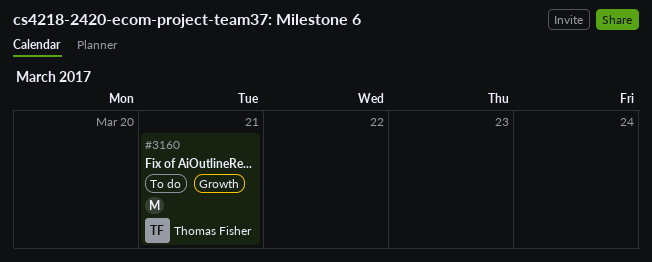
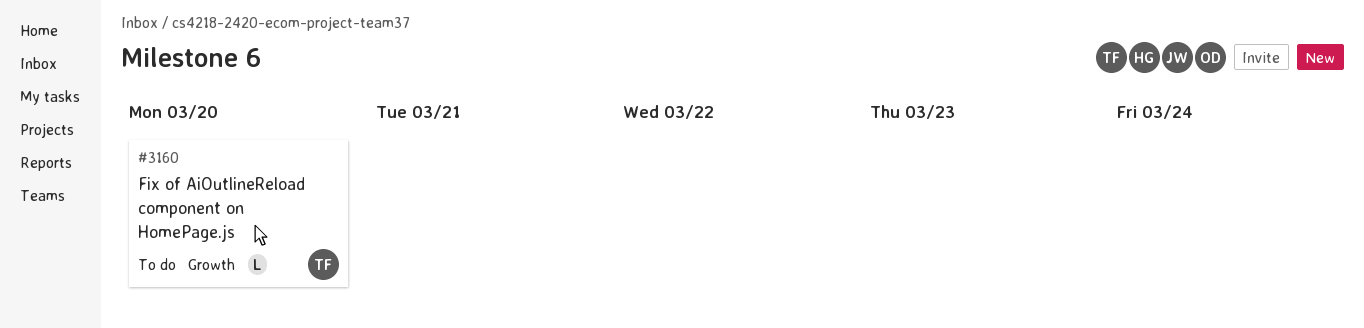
#3160, estimate: M -> L
#3160, due: Mar 21 -> Mar 20

